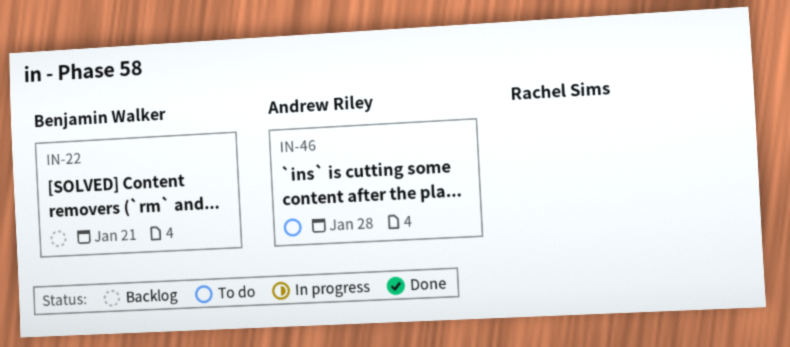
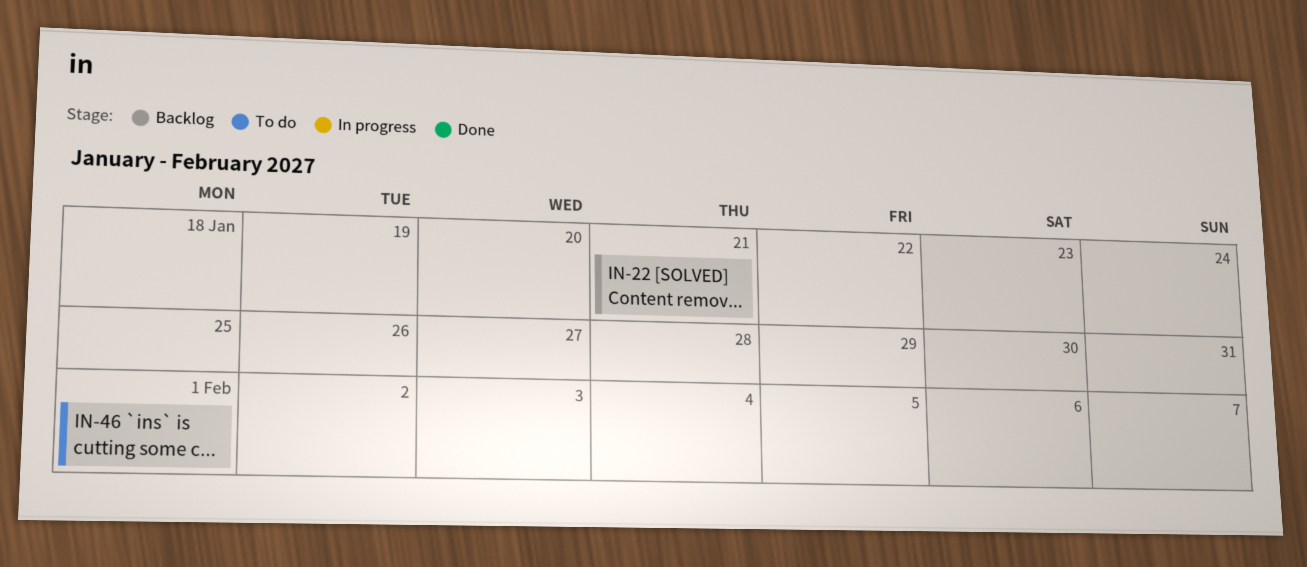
IN-46, due: Jan 28 -> Feb 1

